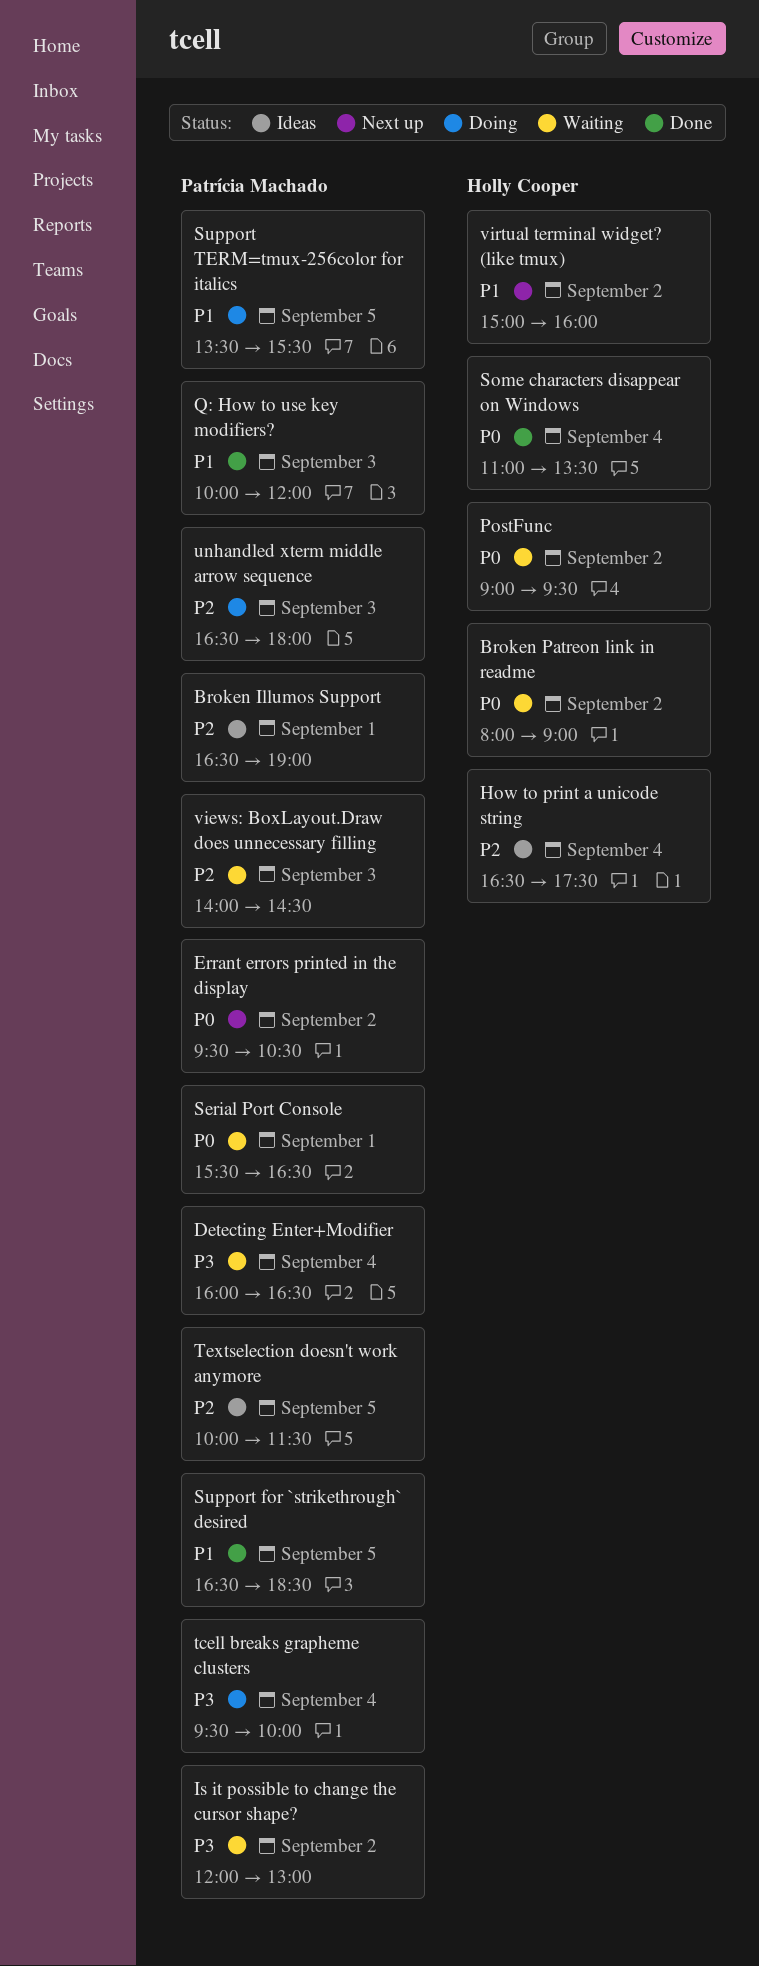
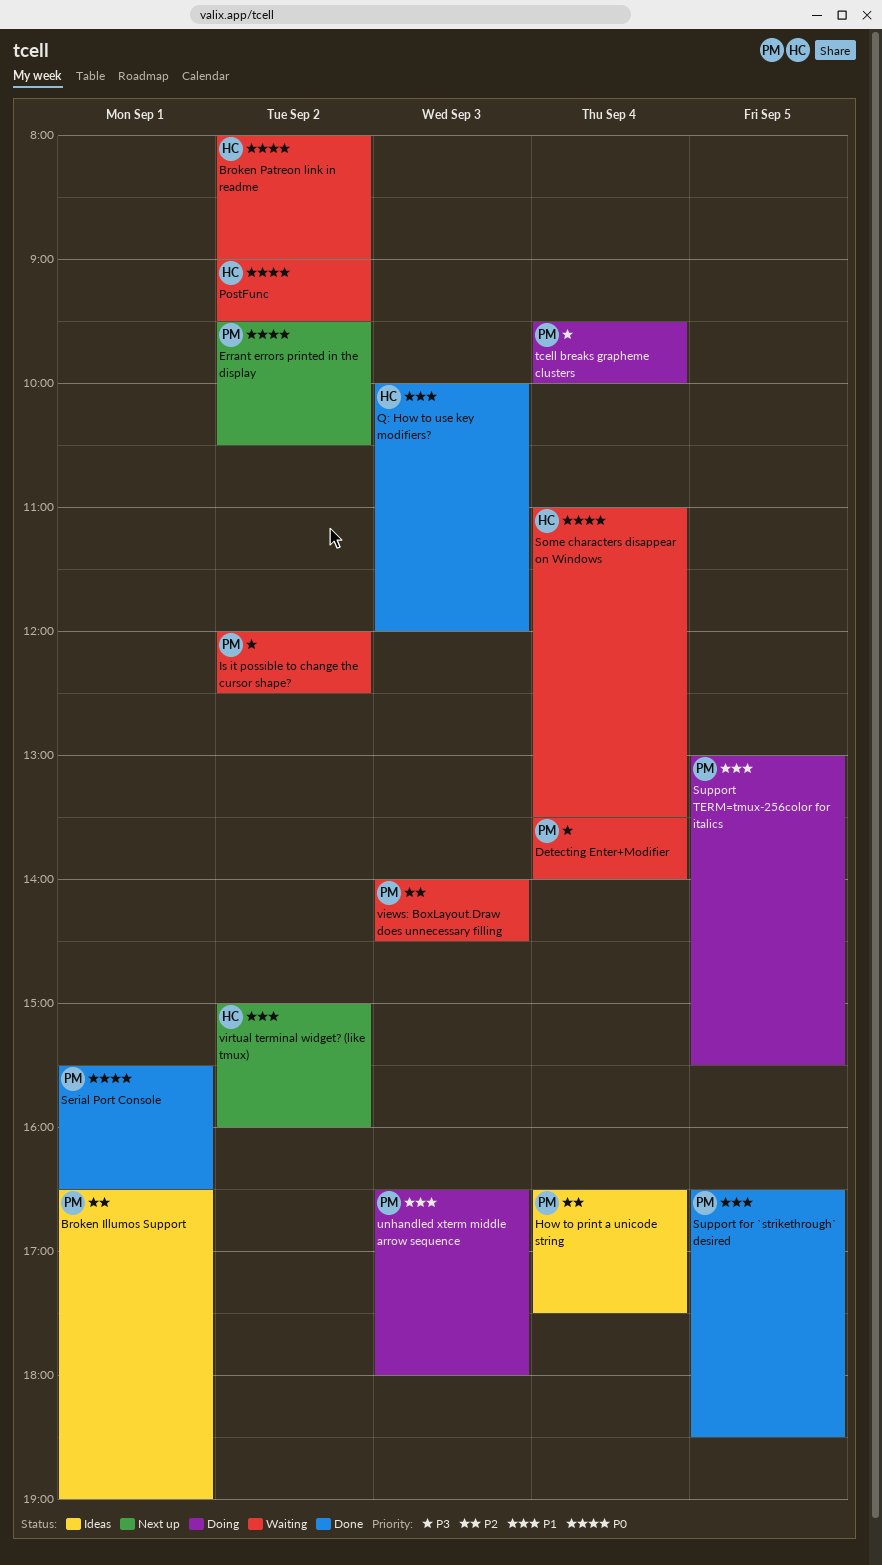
Detecting Enter+Modifier, begins: 16:00 -> 13:30
Detecting Enter+Modifier, ends: 16:30 -> 14:00
How to print a unicode string, owner: Holly Cooper -> Patrícia Machado
Is it possible to change the cursor shape?, ends: 13:00 -> 12:30
Q: How to use key modifiers?, owner: Patrícia Machado -> Holly Cooper
Serial Port Console, status: Waiting -> Done
Some characters disappear on Windows, status: Done -> Waiting
Support TERM=tmux-256color for italics, begins: 13:30 -> 13:00
Textselection doesn't work anymore: present -> none
unhandled xterm middle arrow sequence, priority: P2 -> P1

